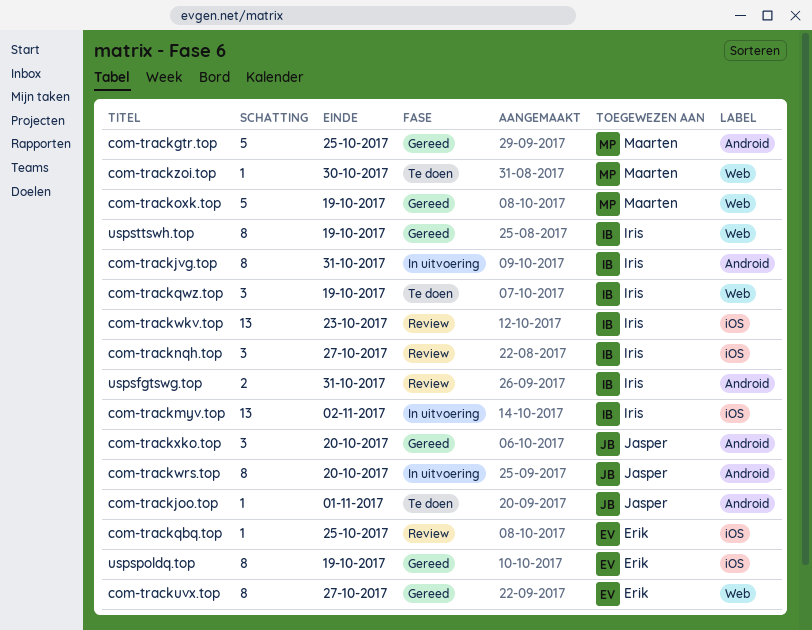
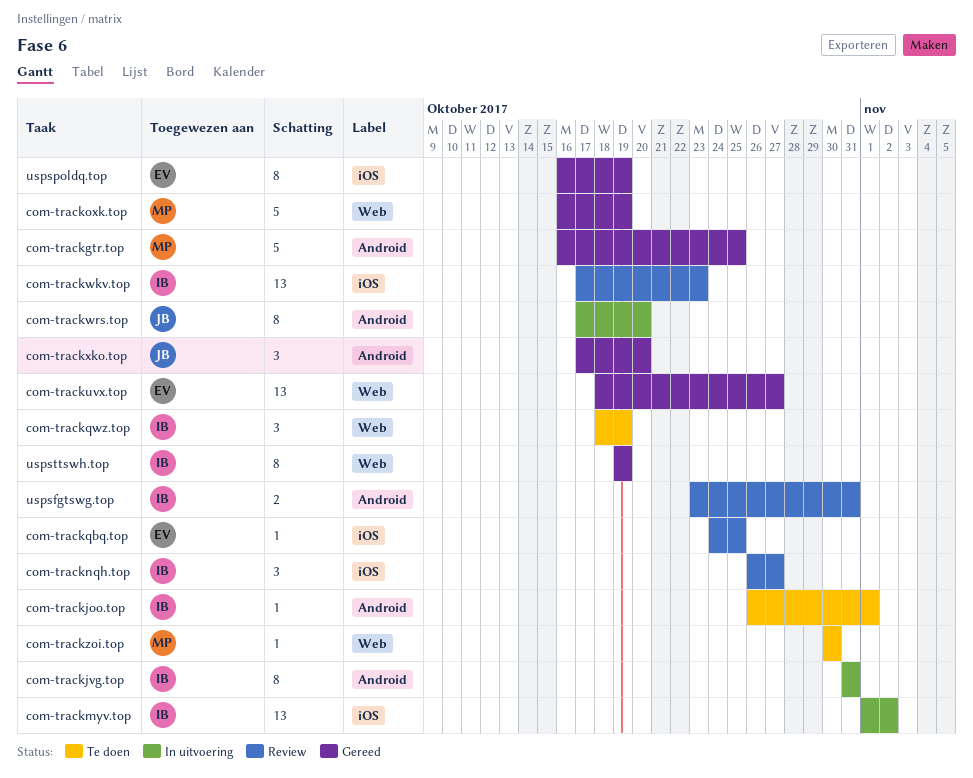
com-trackjoo.top, owner: Jasper -> Iris
com-trackuvx.top, estimate: 8 -> 13

